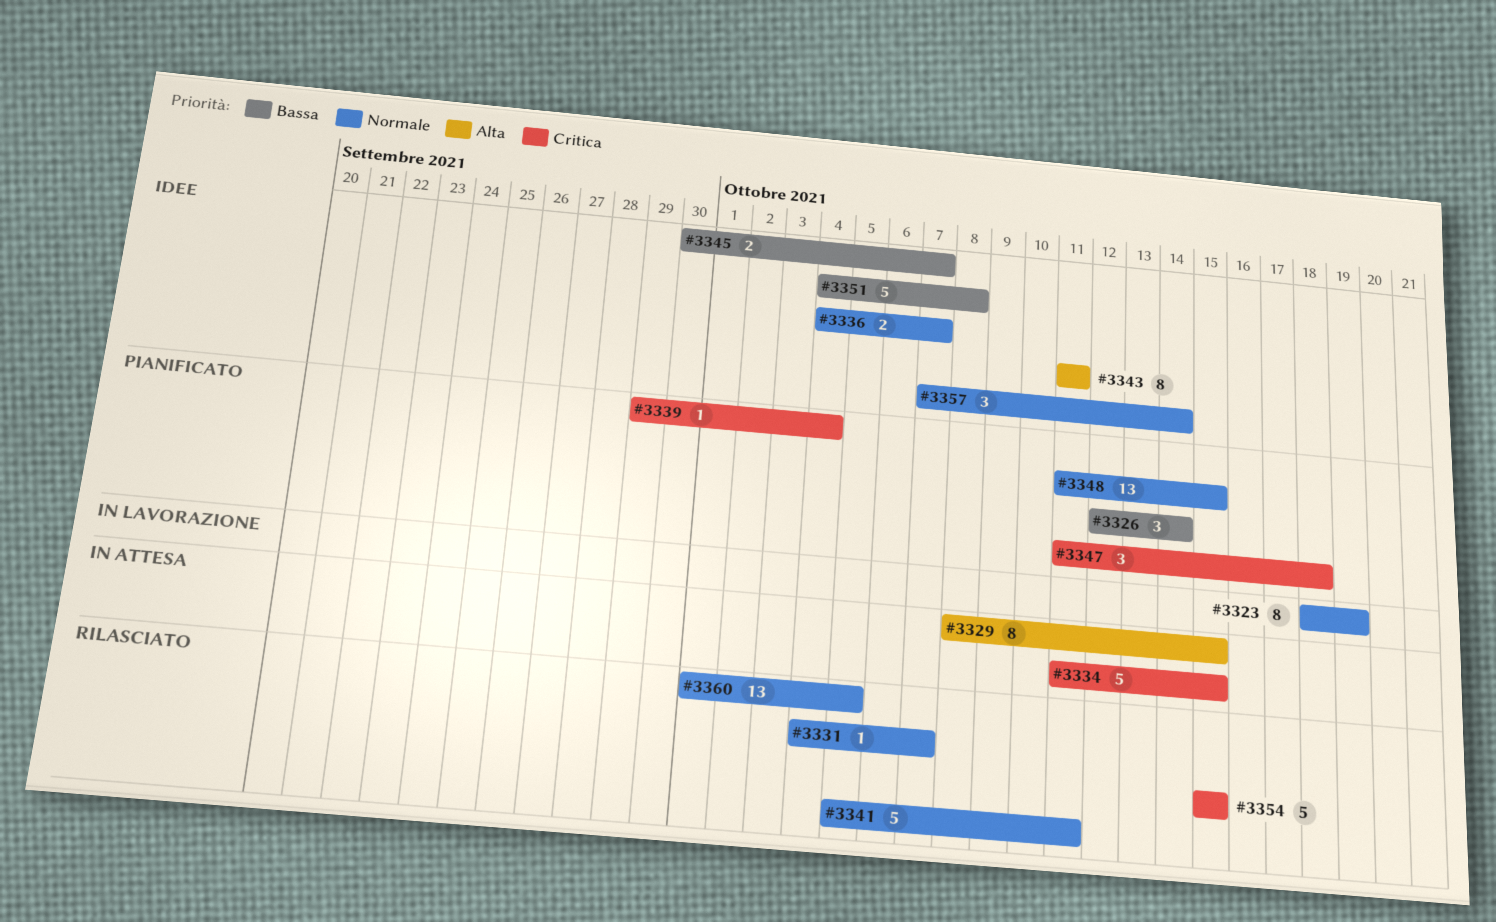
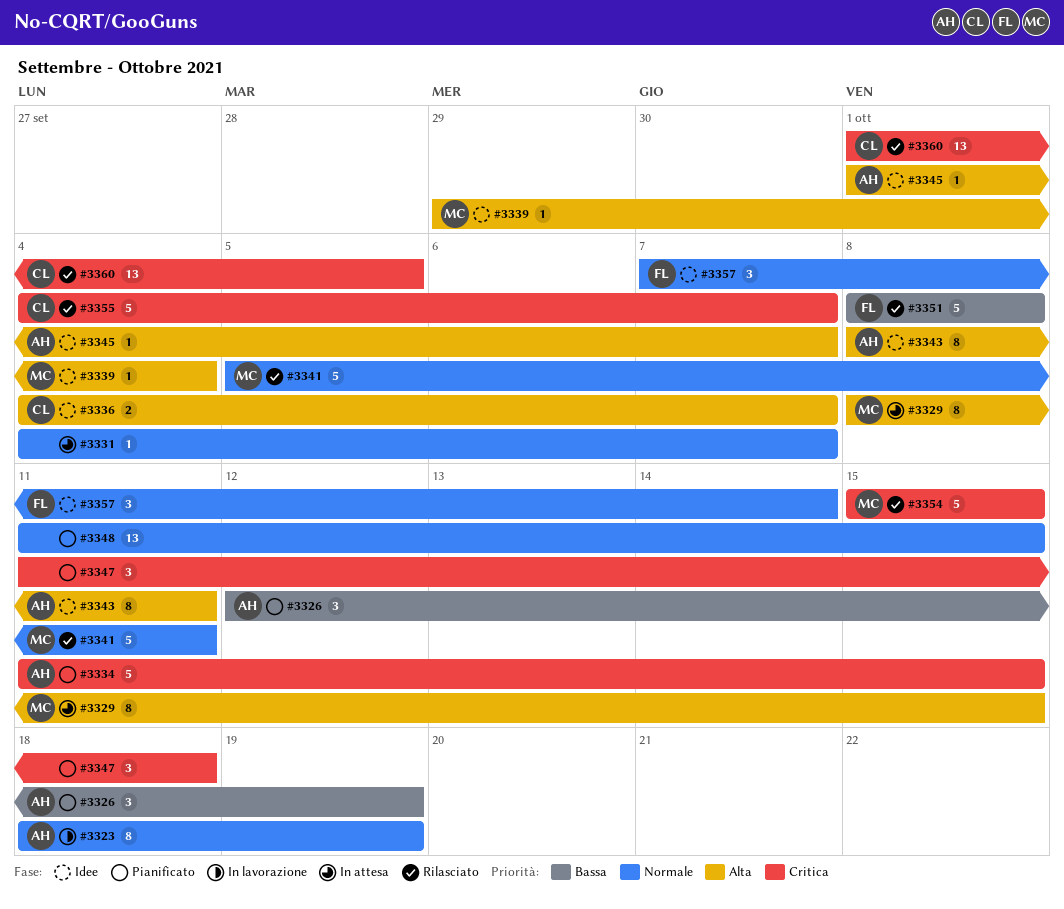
#3326, due: Oct 14 -> Oct 19
#3331, status: Rilasciato -> In attesa
#3334, status: In attesa -> Pianificato
#3336, priority: Normale -> Alta
#3339, status: Pianificato -> Idee
#3339, priority: Critica -> Alta
#3343, start: Oct 11 -> Oct 8
#3345, priority: Bassa -> Alta
#3345, estimate: 2 -> 1
#3345, start: Sep 30 -> Oct 1
#3351, status: Idee -> Rilasciato
#3351, start: Oct 4 -> Oct 8
#3355: none -> present
#3360, priority: Normale -> Critica

